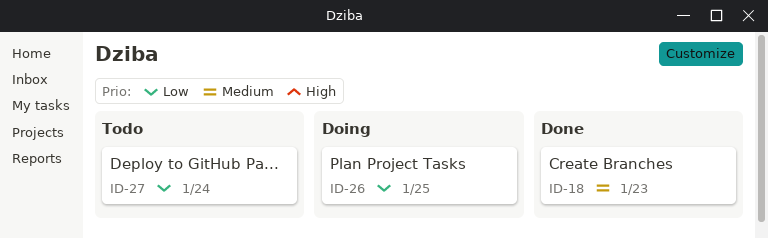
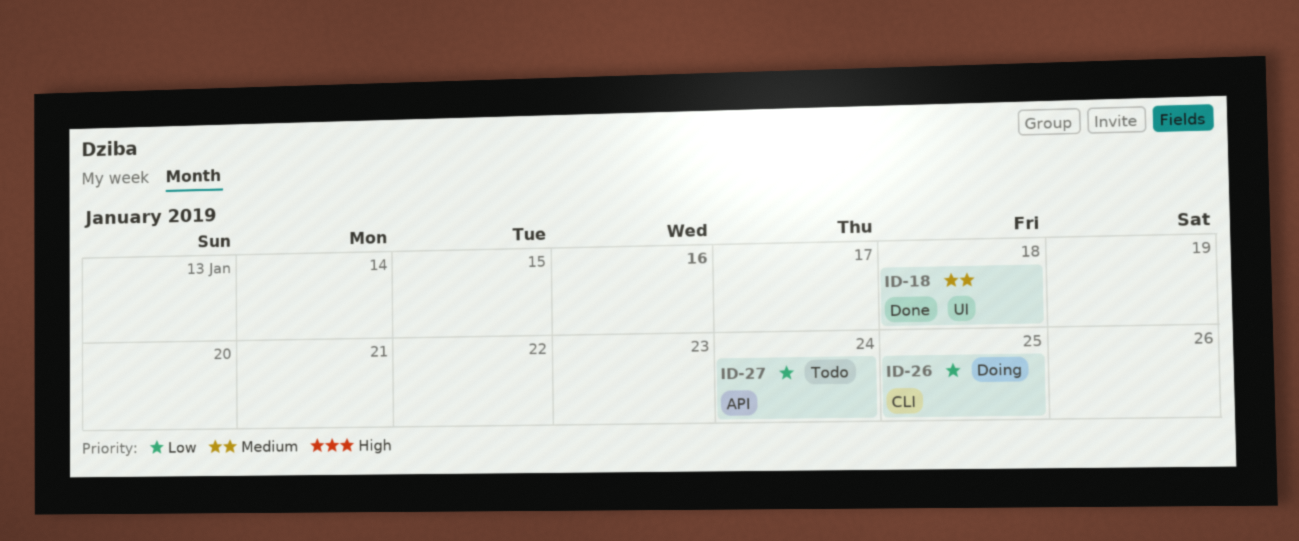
ID-18, due: Jan 23 -> Jan 18

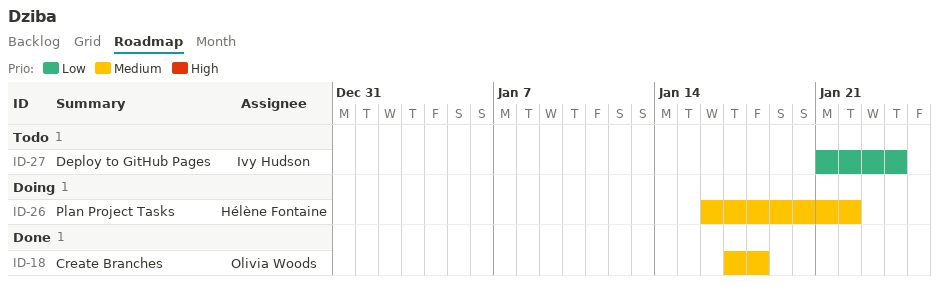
ID-26, priority: Low -> Medium
ID-26, due: Jan 25 -> Jan 22

